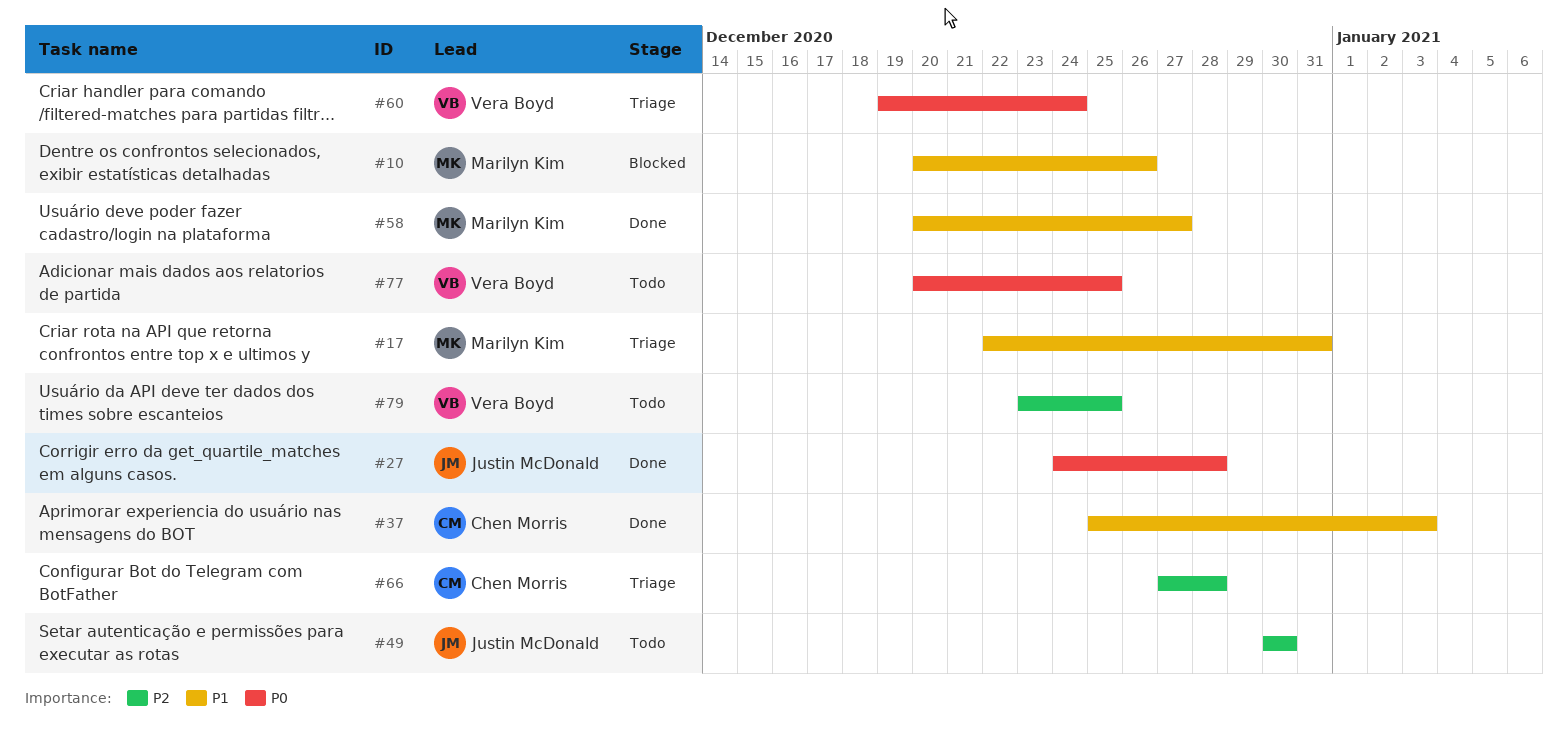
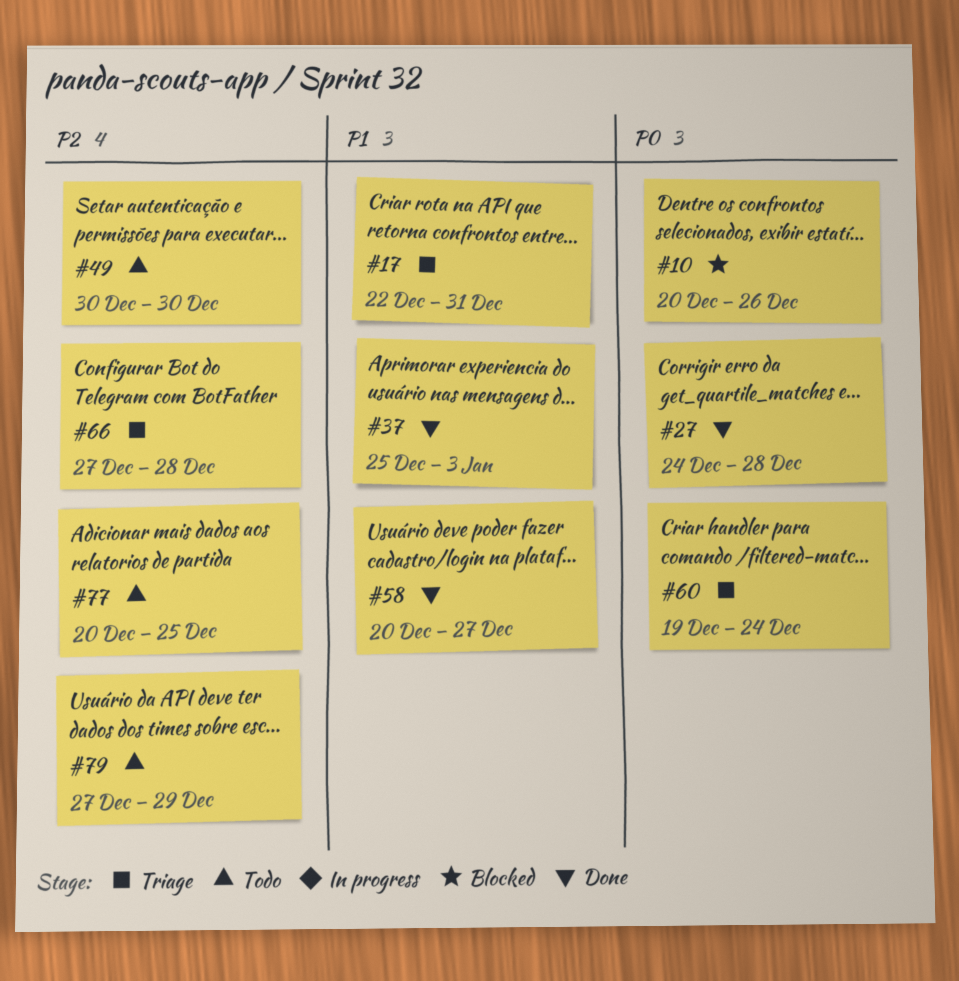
#10, priority: P1 -> P0
#77, priority: P0 -> P2
#79, start: Dec 23 -> Dec 27
#79, due: Dec 25 -> Dec 29

